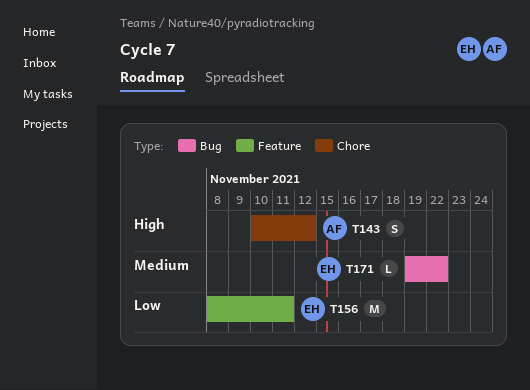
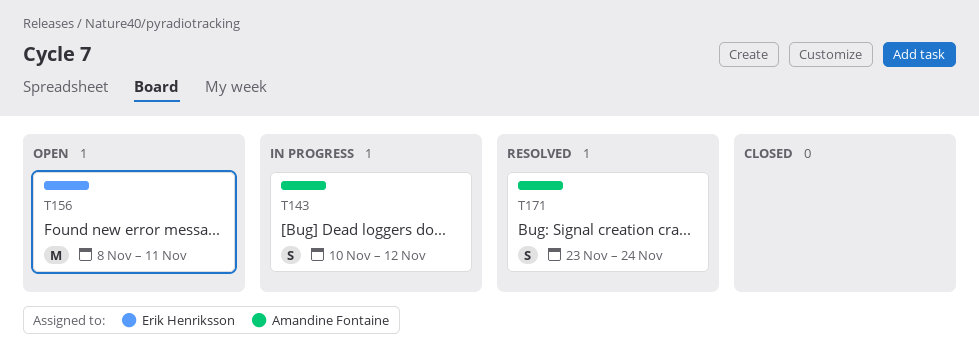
T171, owner: Erik Henriksson -> Amandine Fontaine
T171, estimate: L -> S
T171, start: Nov 19 -> Nov 23
T171, due: Nov 22 -> Nov 24

